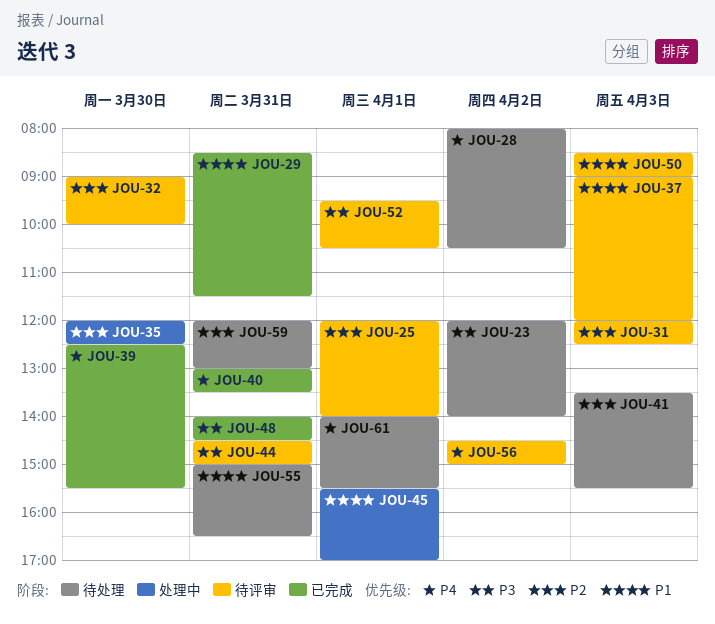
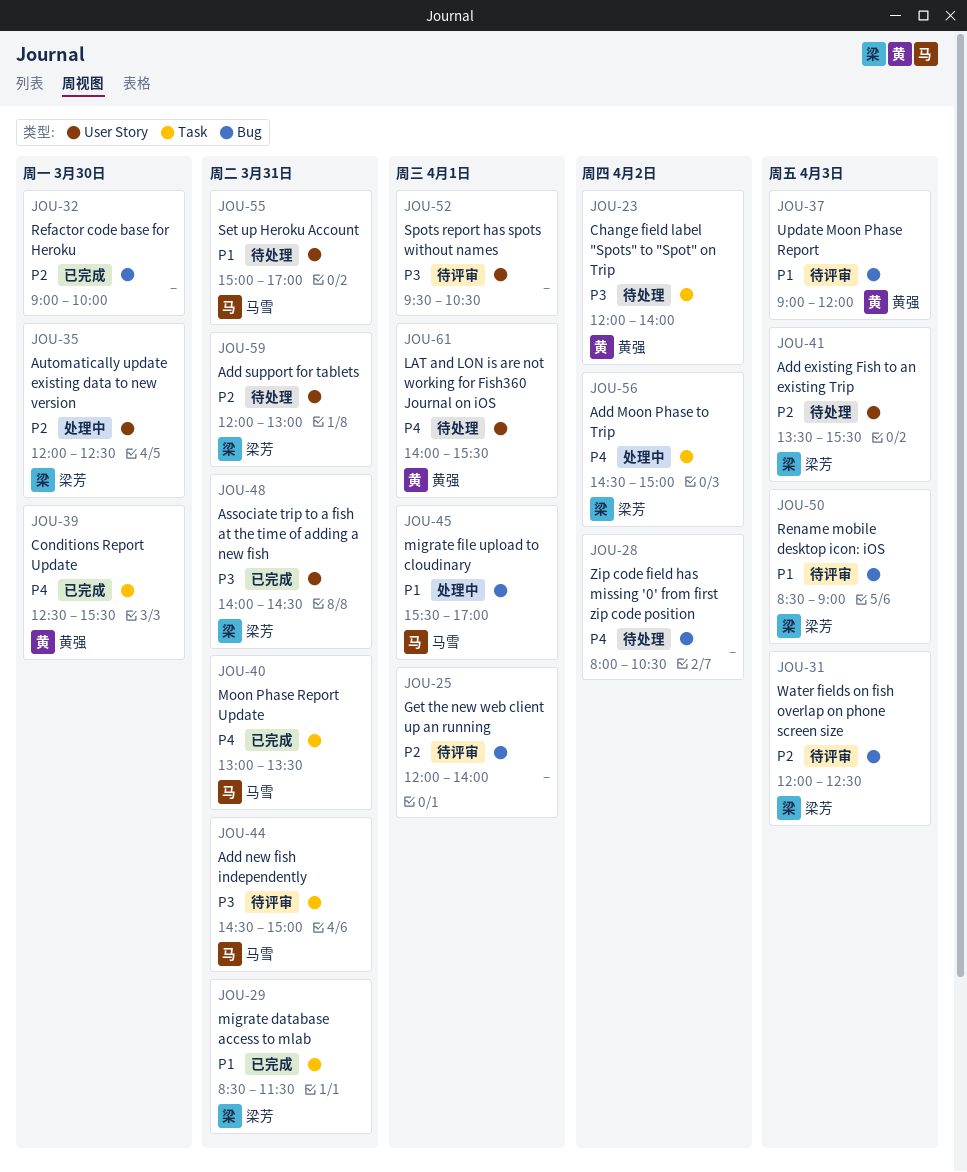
JOU-32, status: 待评审 -> 已完成
JOU-55, ends: 16:30 -> 17:00
JOU-56, status: 待评审 -> 处理中

